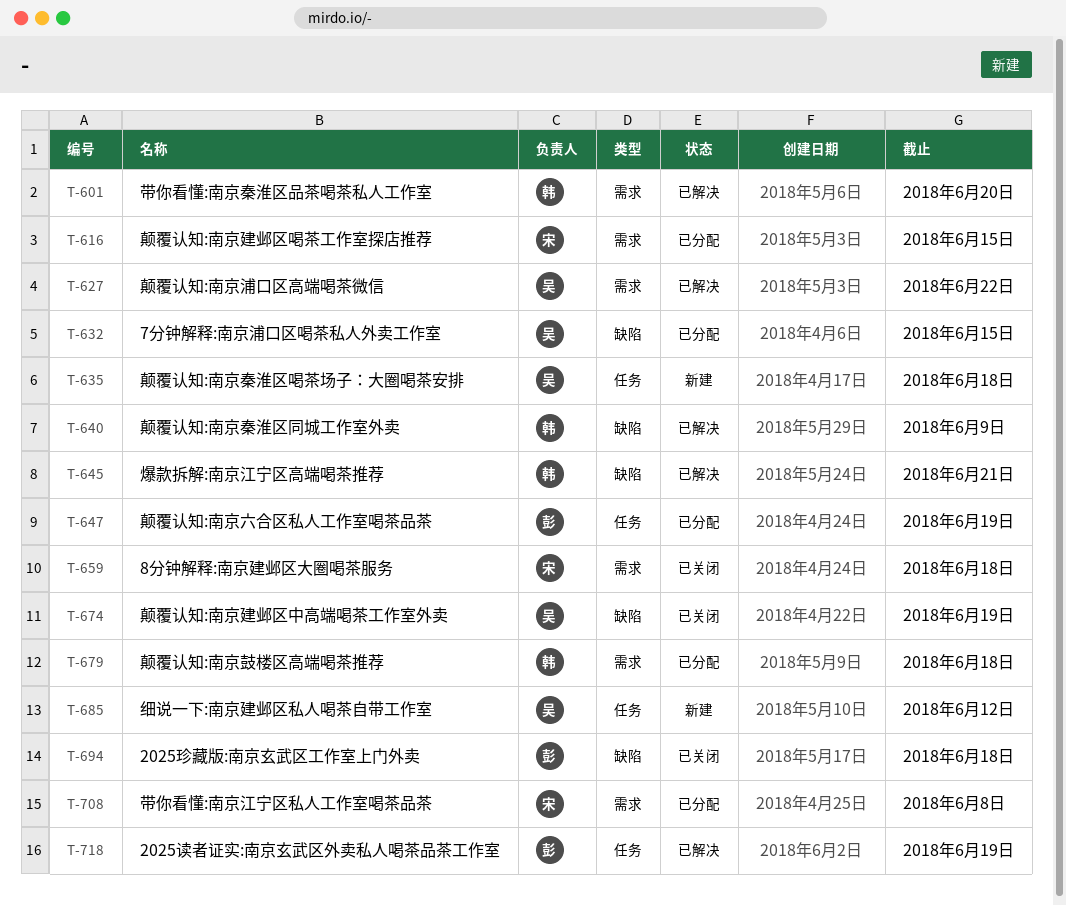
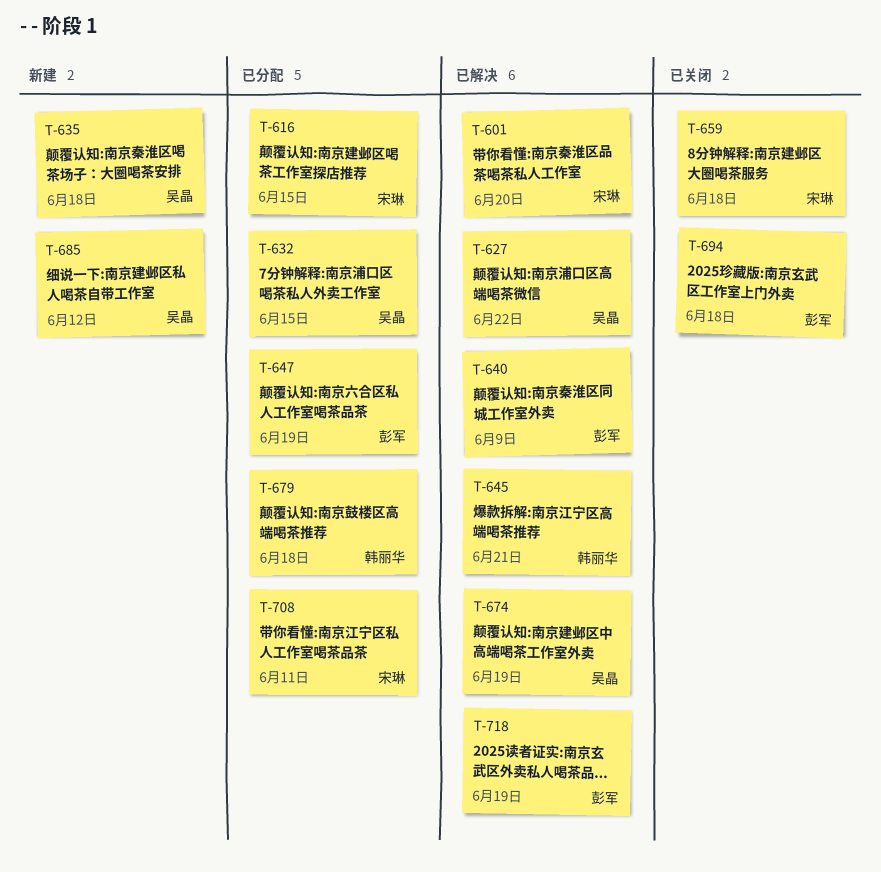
T-601, owner: 韩丽华 -> 宋琳
T-640, owner: 韩丽华 -> 彭军
T-674, status: 已关闭 -> 已解决
T-708, due: Jun 8 -> Jun 11

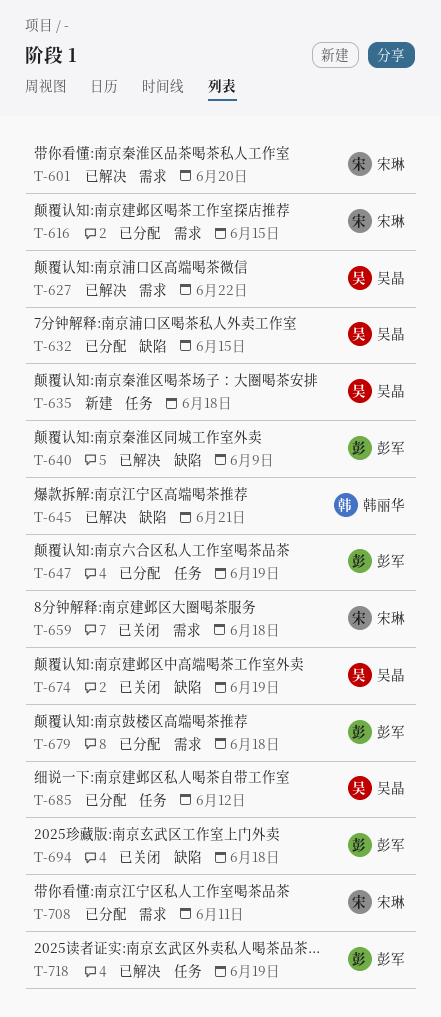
T-674, status: 已解决 -> 已关闭
T-679, owner: 韩丽华 -> 彭军
T-685, status: 新建 -> 已分配

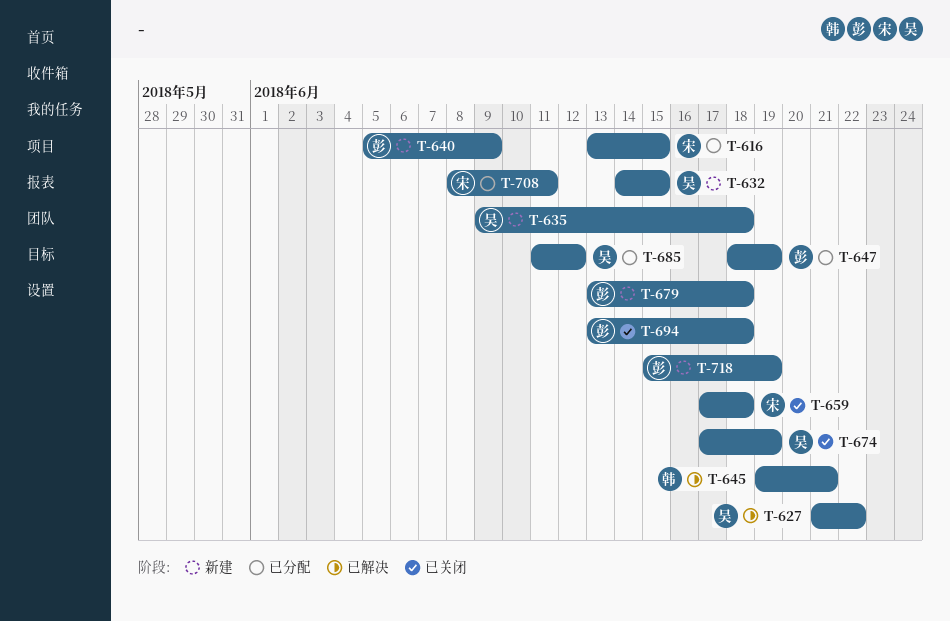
T-601: present -> none
T-632, status: 已分配 -> 新建
T-640, status: 已解决 -> 新建
T-679, status: 已分配 -> 新建
T-718, status: 已解决 -> 新建

